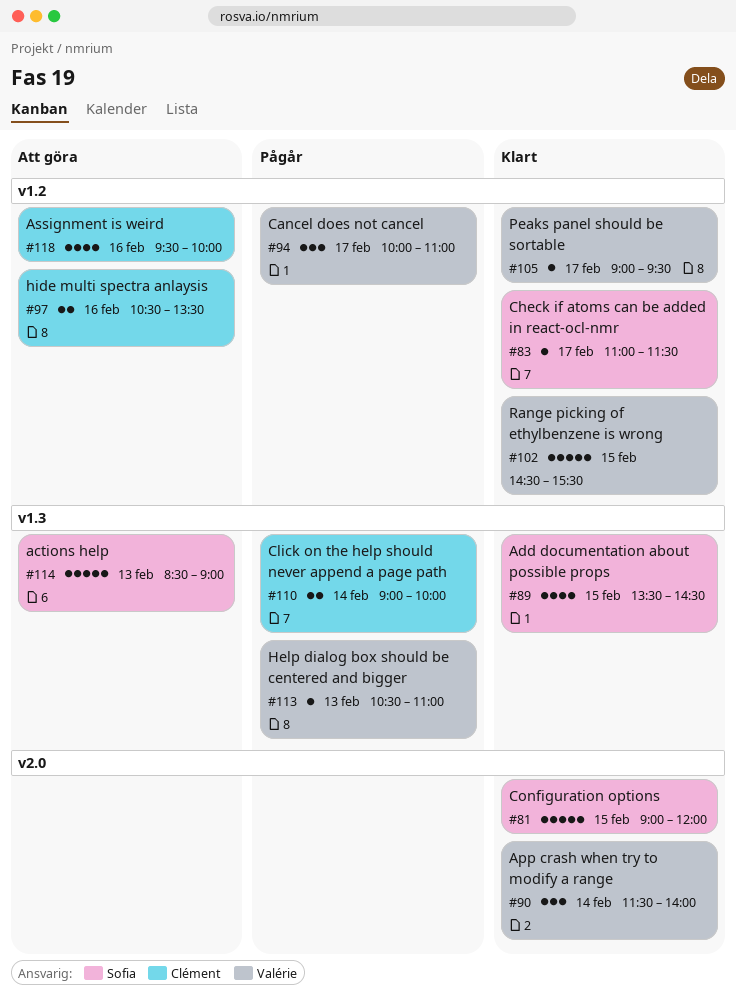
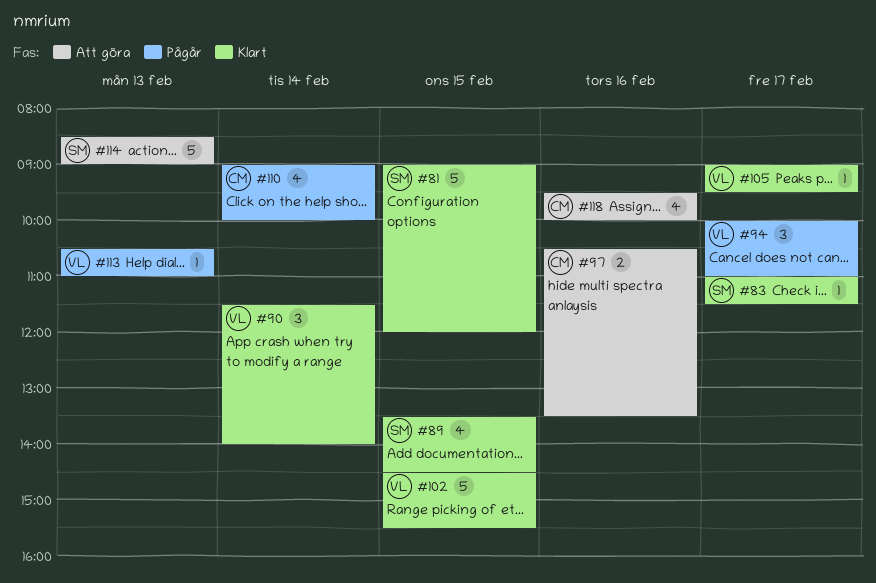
#110, estimate: 2 -> 4

